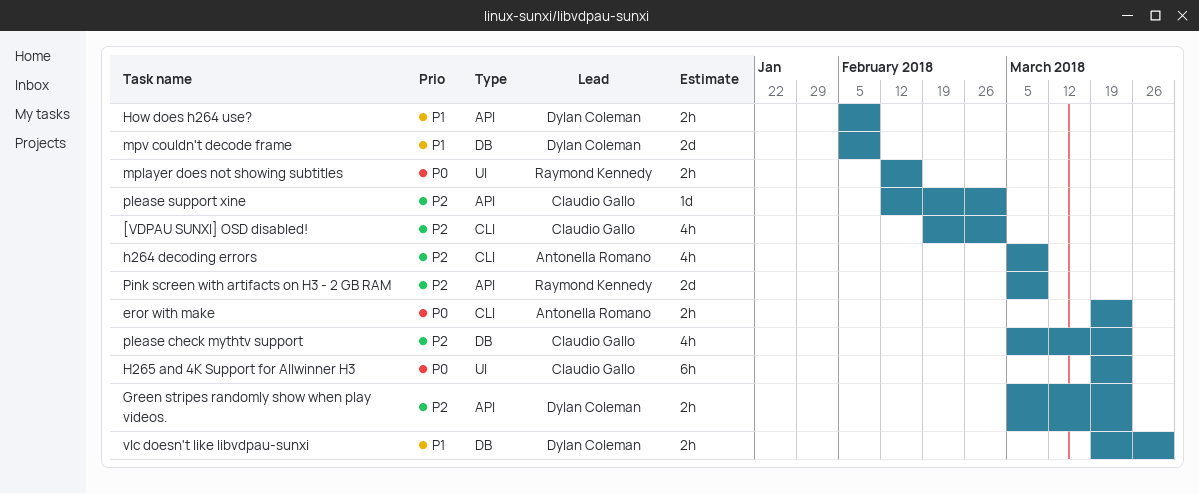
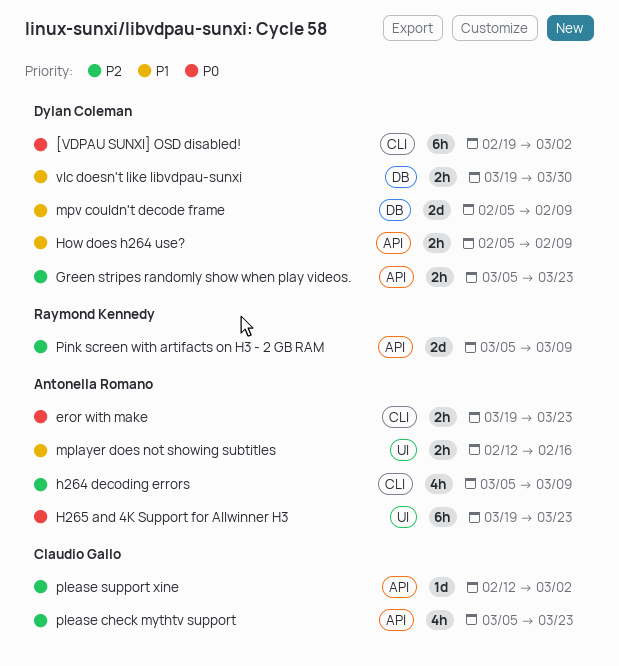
[VDPAU SUNXI] OSD disabled!, owner: Claudio Gallo -> Dylan Coleman
[VDPAU SUNXI] OSD disabled!, priority: P2 -> P0
[VDPAU SUNXI] OSD disabled!, estimate: 4h -> 6h
H265 and 4K Support for Allwinner H3, owner: Claudio Gallo -> Antonella Romano
mplayer does not showing subtitles, owner: Raymond Kennedy -> Antonella Romano
mplayer does not showing subtitles, priority: P0 -> P1
please check mythtv support, label: DB -> API

